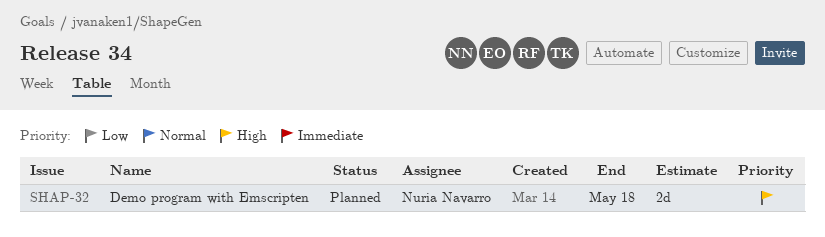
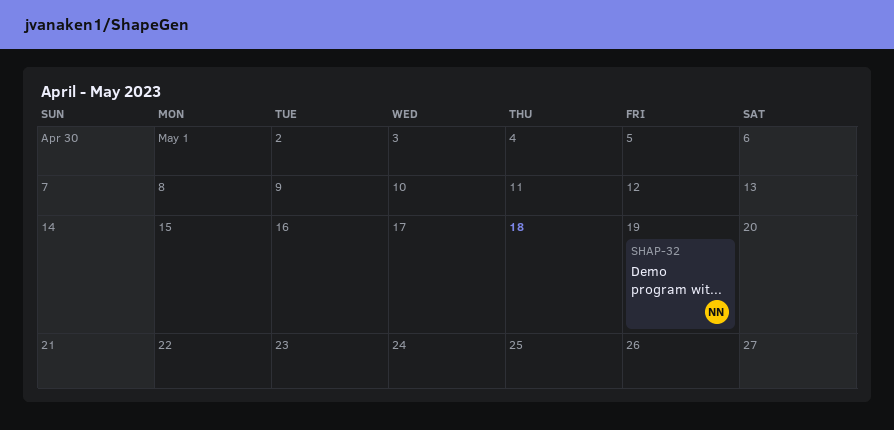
SHAP-32, due: May 18 -> May 19

